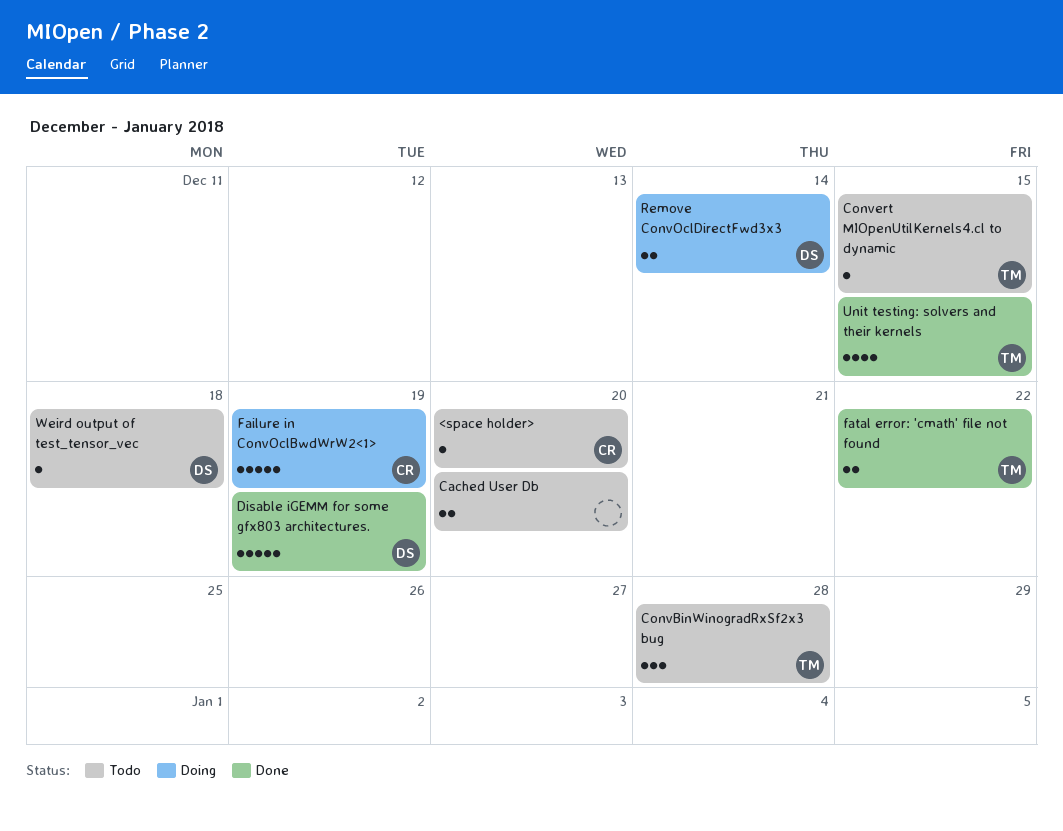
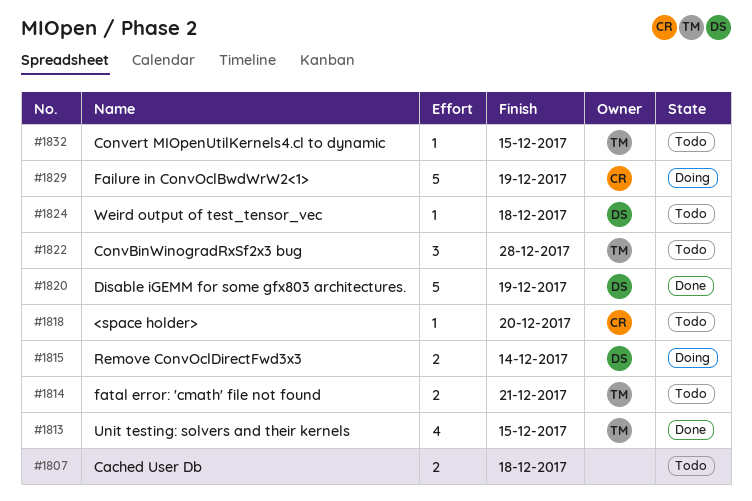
Cached User Db, due: Dec 20 -> Dec 18
fatal error: 'cmath' file not found, status: Done -> Todo
fatal error: 'cmath' file not found, due: Dec 22 -> Dec 21

